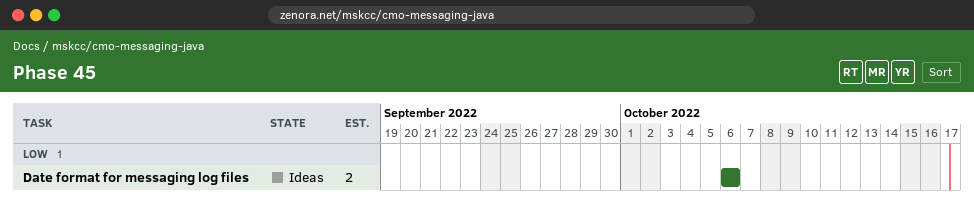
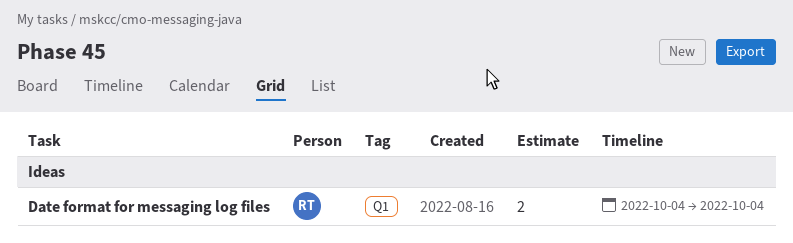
Date format for messaging log files, start: Oct 6 -> Oct 4
Date format for messaging log files, due: Oct 6 -> Oct 4

